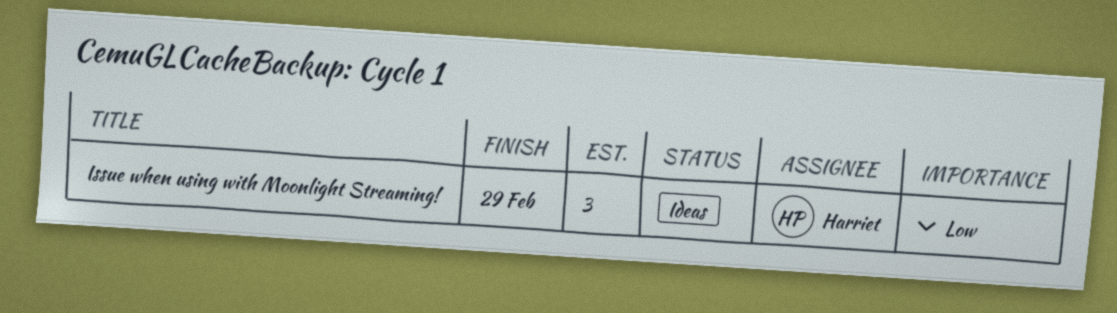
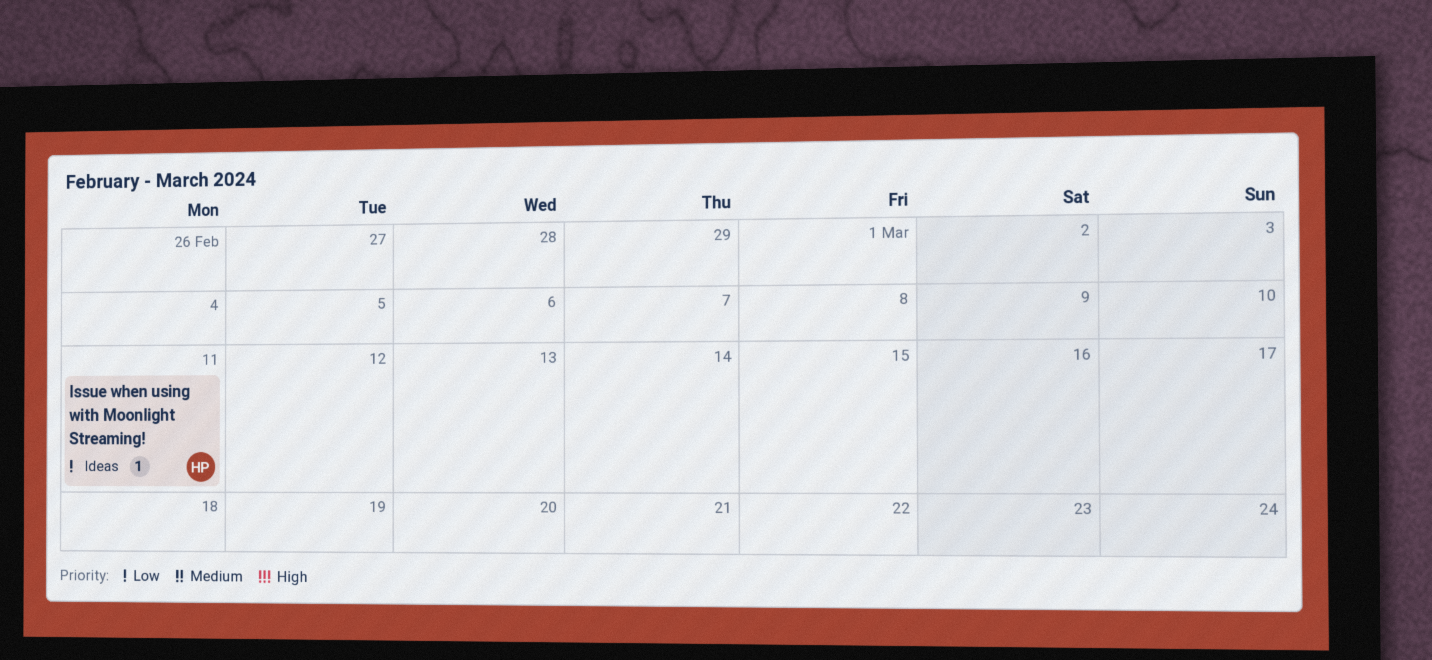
Issue when using with Moonlight Streaming!, estimate: 3 -> 1
Issue when using with Moonlight Streaming!, due: Feb 29 -> Mar 11

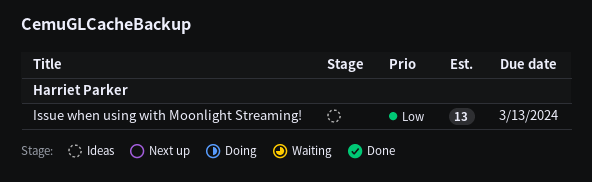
Issue when using with Moonlight Streaming!, estimate: 1 -> 13
Issue when using with Moonlight Streaming!, due: Mar 11 -> Mar 13

